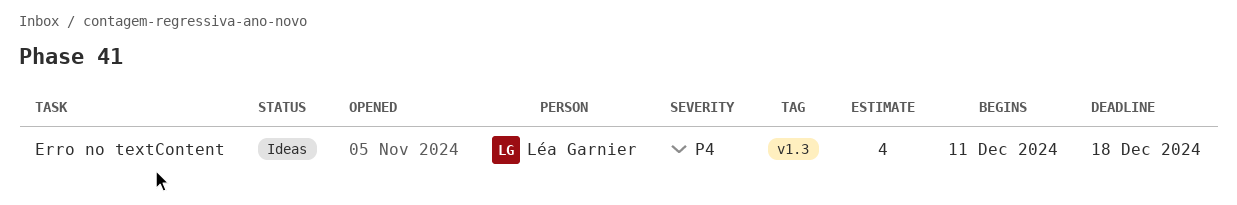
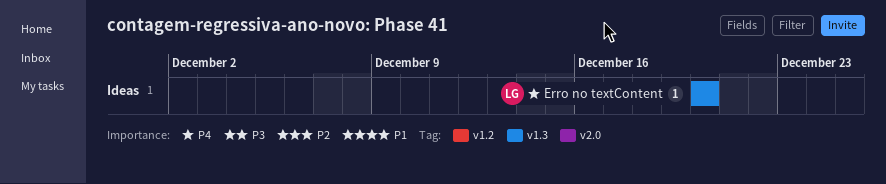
Erro no textContent, estimate: 4 -> 1
Erro no textContent, start: Dec 11 -> Dec 20
Erro no textContent, due: Dec 18 -> Dec 20

